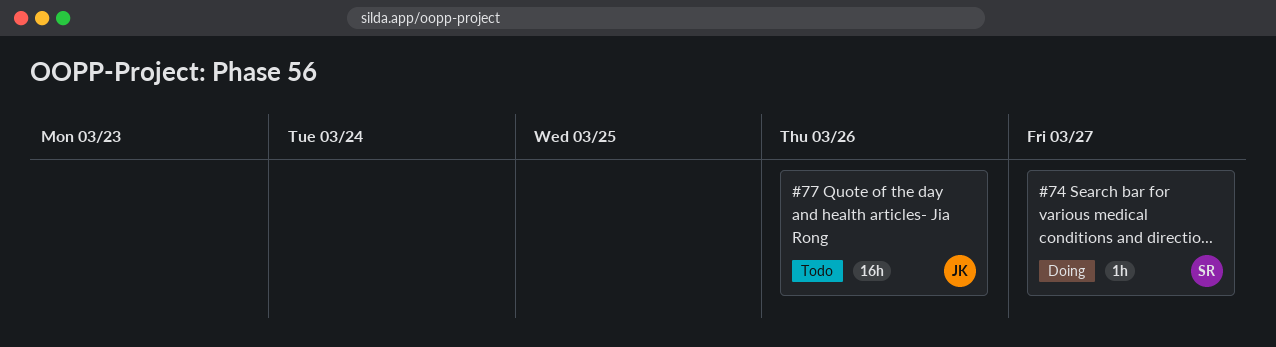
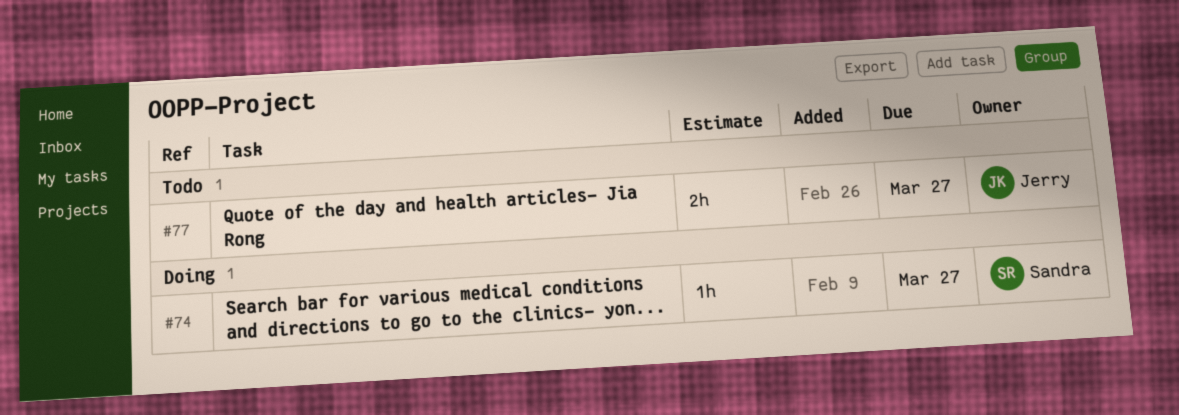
#77, estimate: 16h -> 2h
#77, due: Mar 26 -> Mar 27

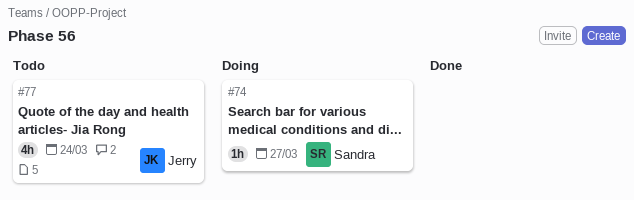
#77, estimate: 2h -> 4h
#77, due: Mar 27 -> Mar 24

